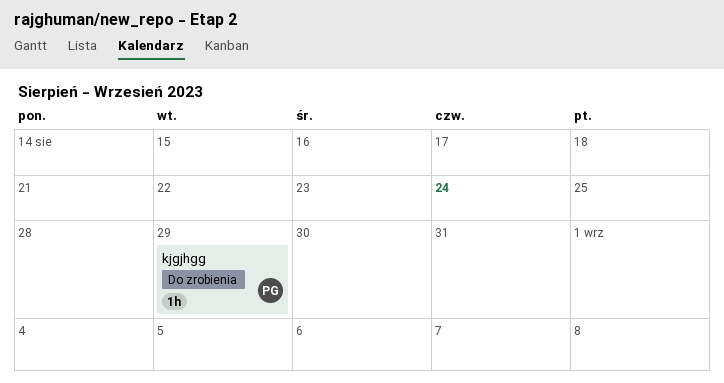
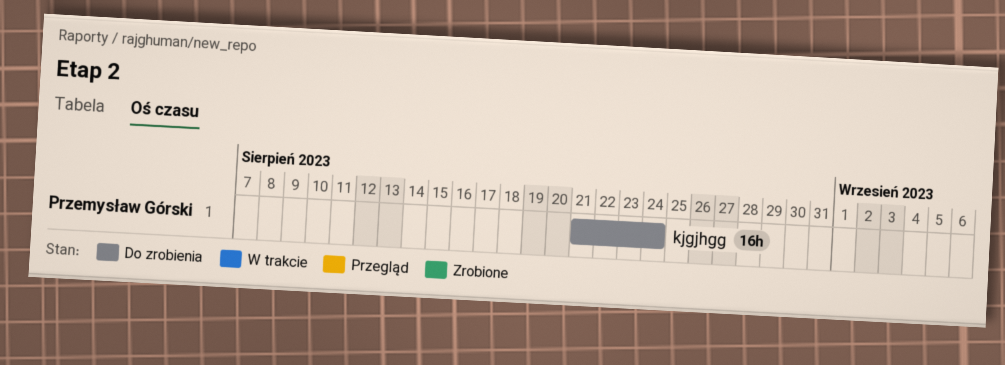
kjgjhgg, estimate: 1h -> 16h
kjgjhgg, due: Aug 29 -> Aug 24

